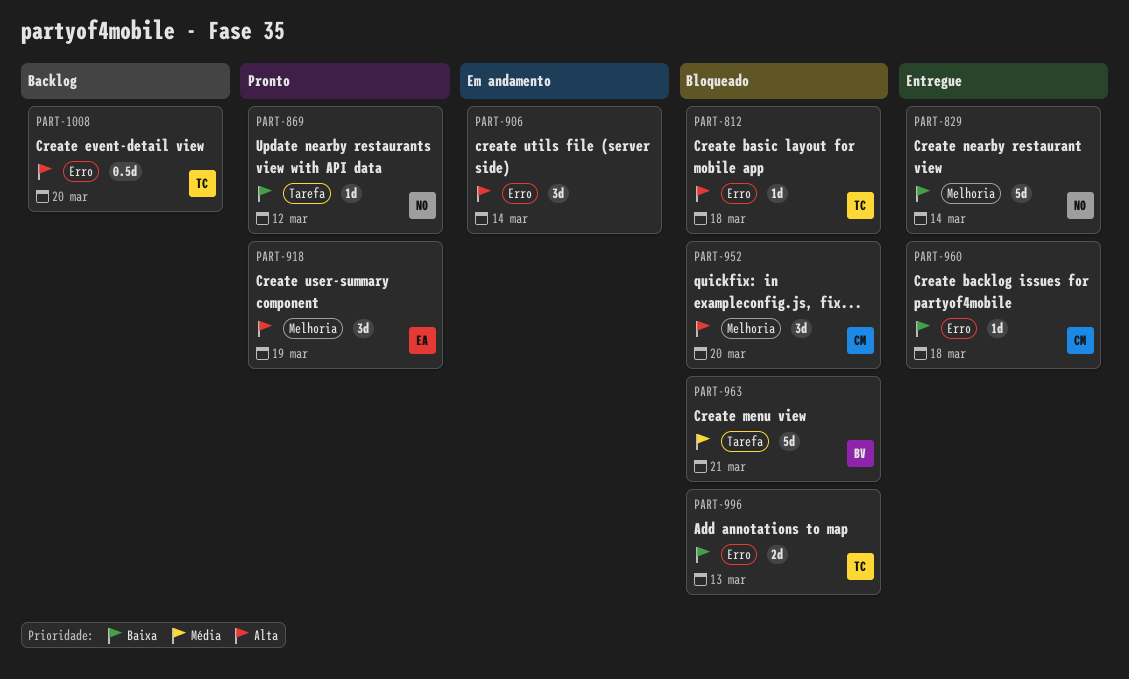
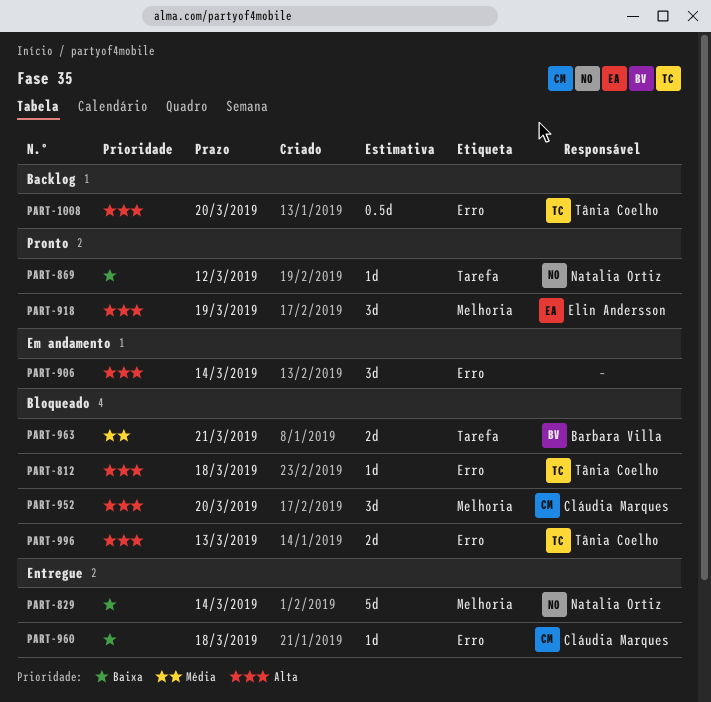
PART-963, estimate: 5d -> 2d
PART-996, priority: Baixa -> Alta

